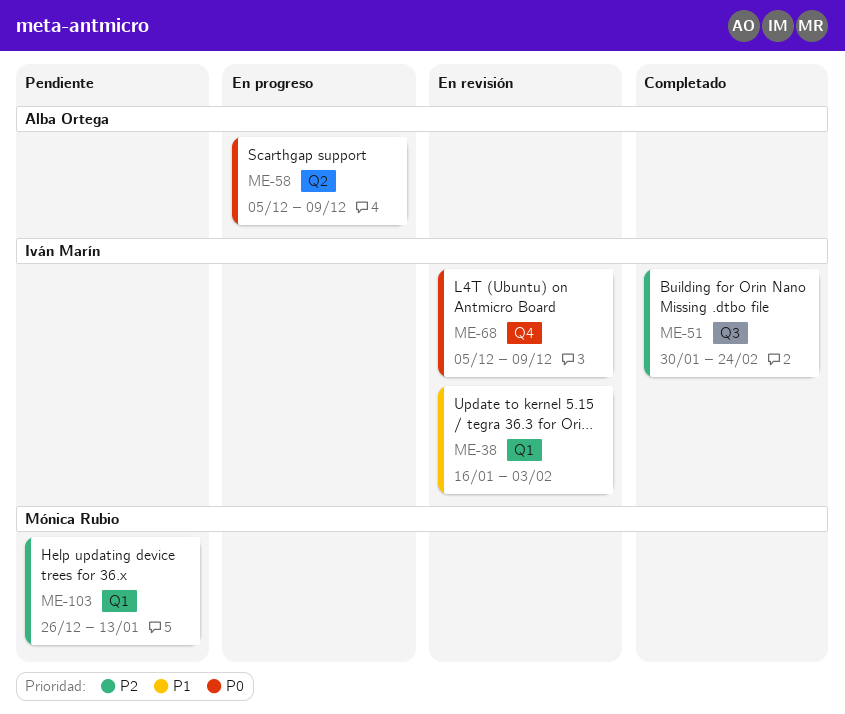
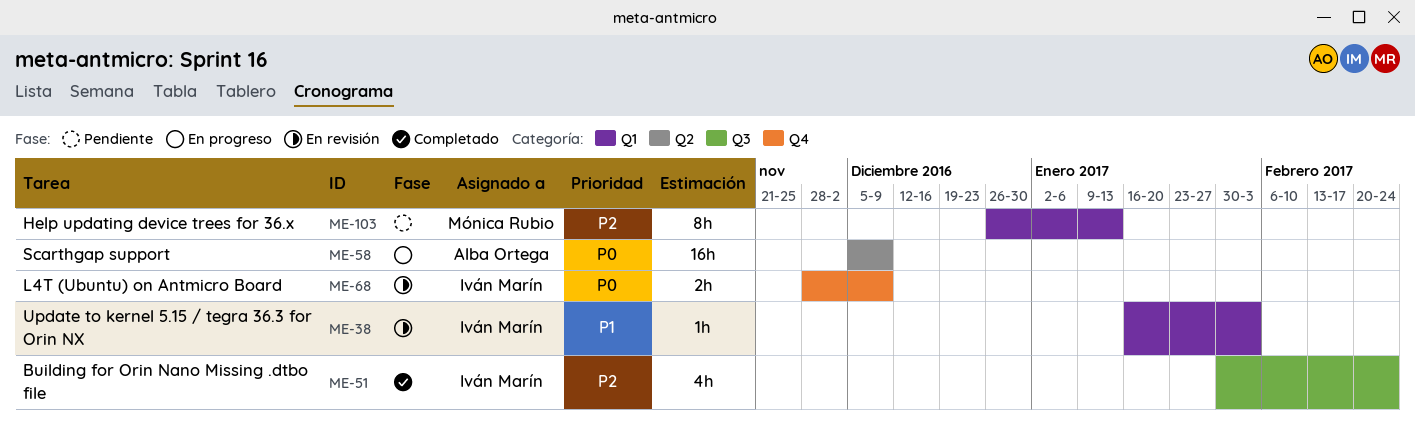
ME-68, start: Dec 5 -> Nov 28

